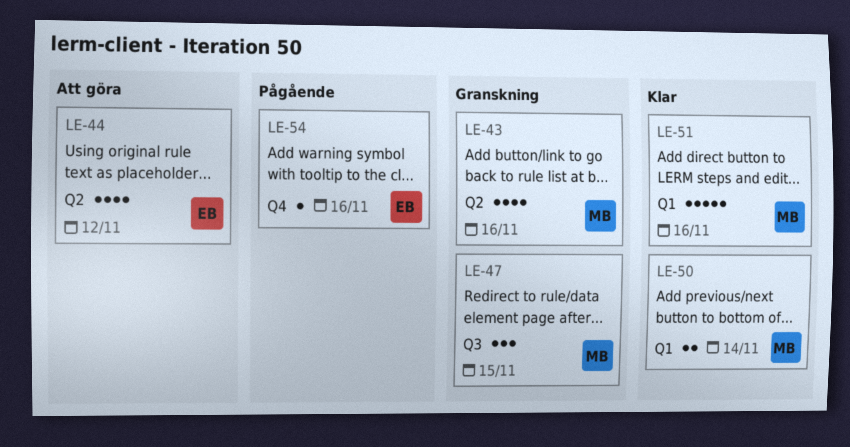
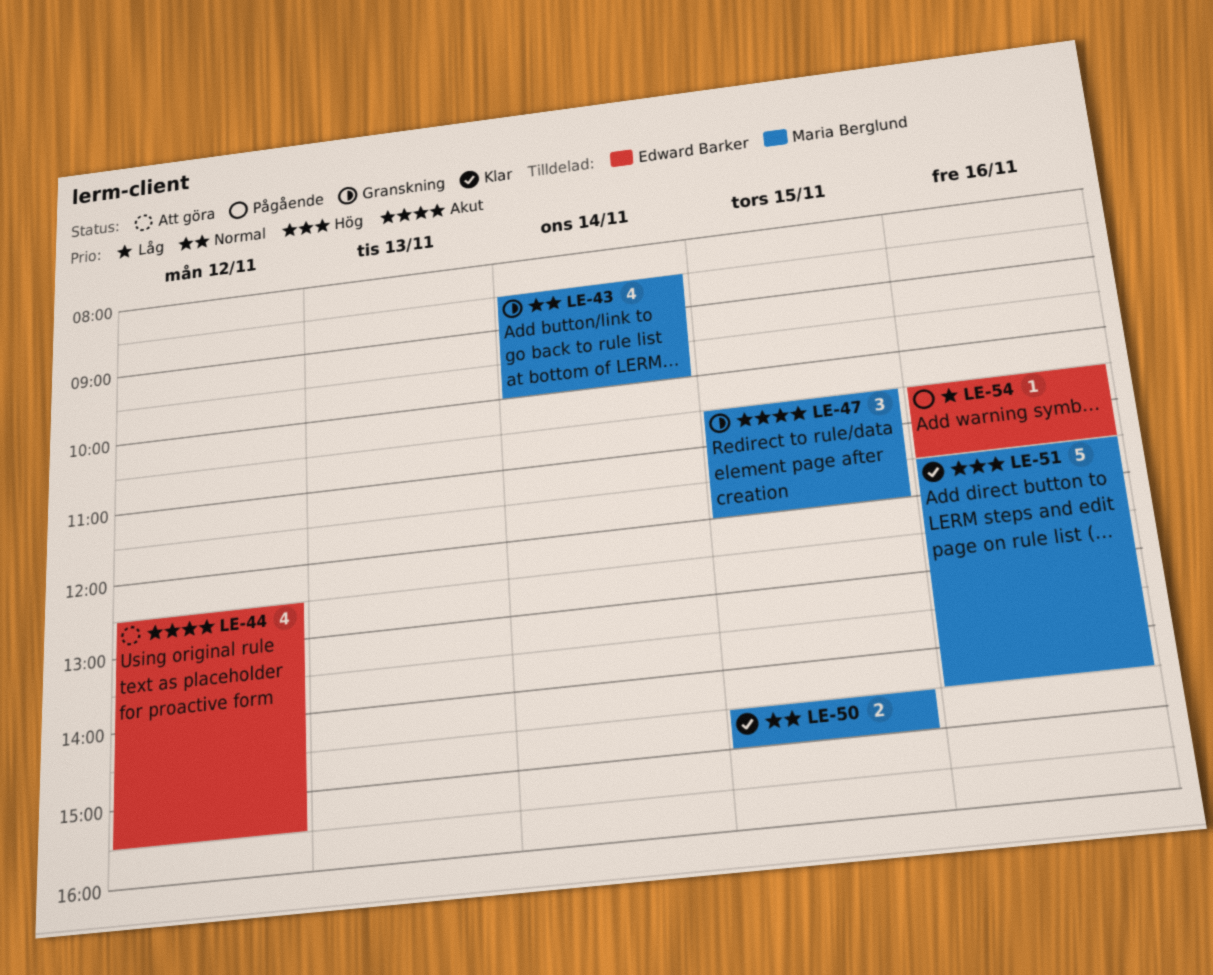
LE-43, day: Nov 16 -> Nov 14
LE-50, day: Nov 14 -> Nov 15

